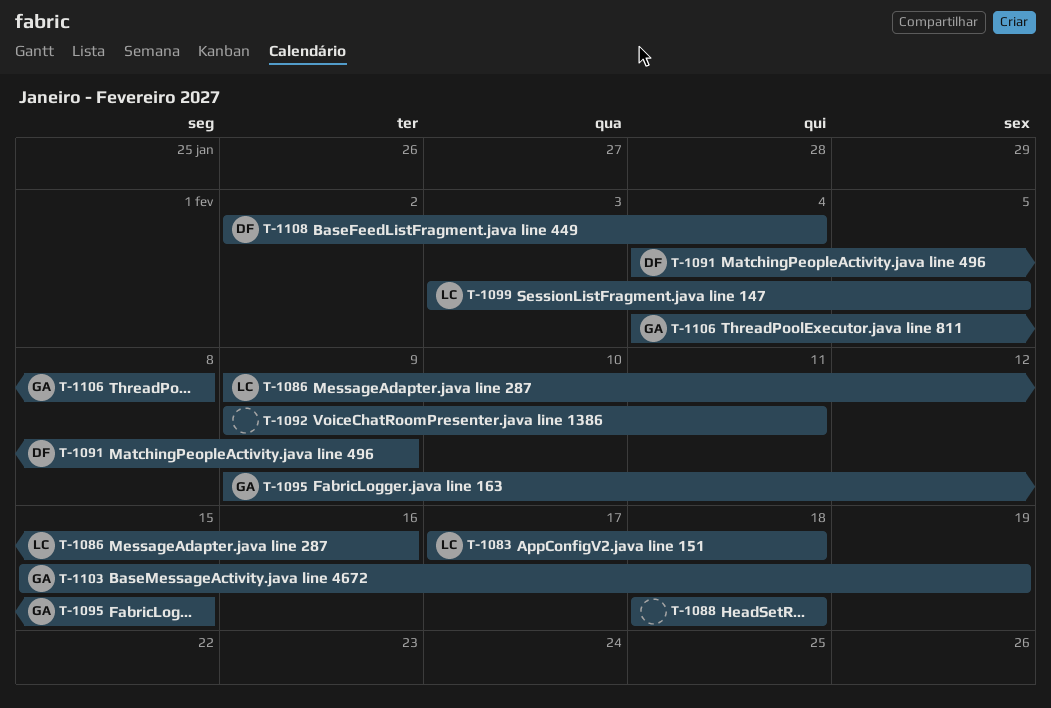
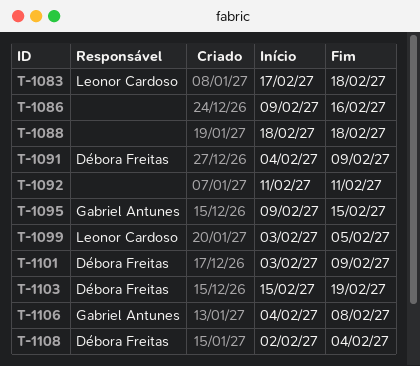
T-1086, owner: Leonor Cardoso -> none
T-1092, start: Feb 9 -> Feb 11
T-1101: none -> present
T-1103, owner: Gabriel Antunes -> Débora Freitas

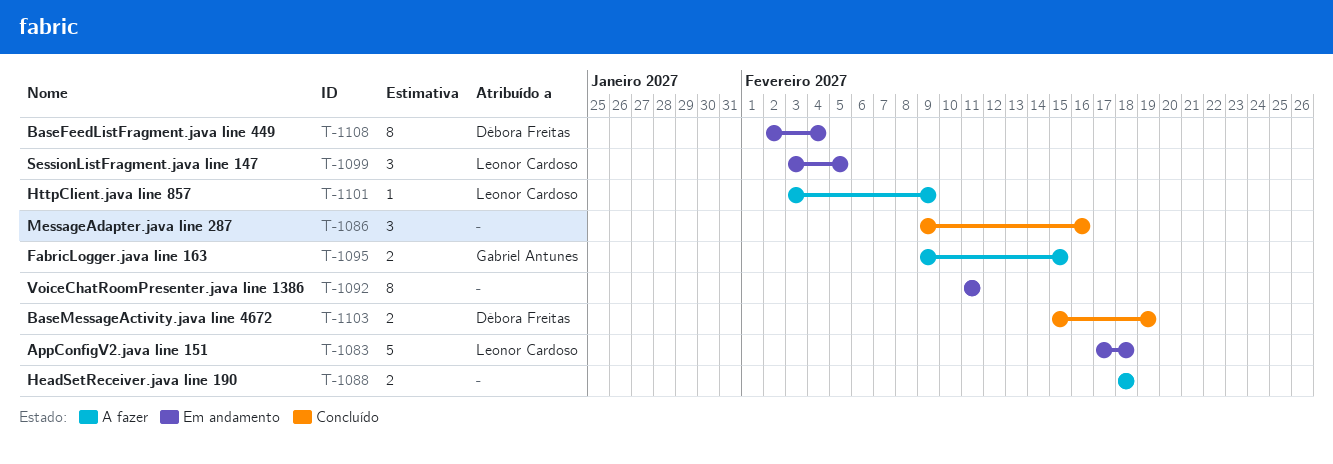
T-1091: present -> none
T-1101, owner: Débora Freitas -> Leonor Cardoso
T-1106: present -> none

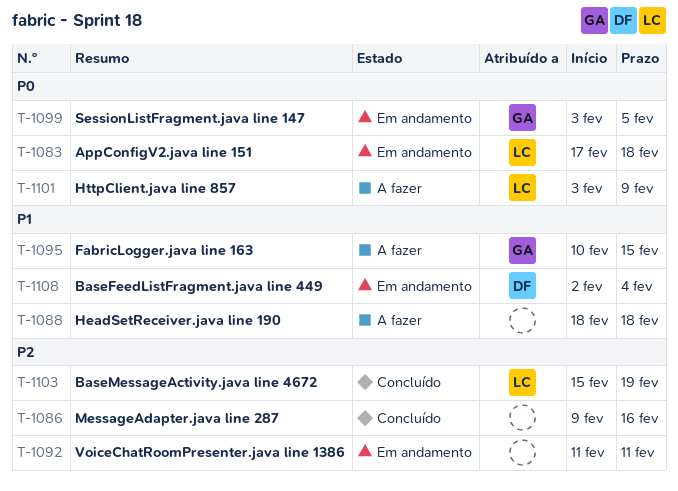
T-1095, start: Feb 9 -> Feb 10
T-1099, owner: Leonor Cardoso -> Gabriel Antunes
T-1103, owner: Débora Freitas -> Leonor Cardoso

